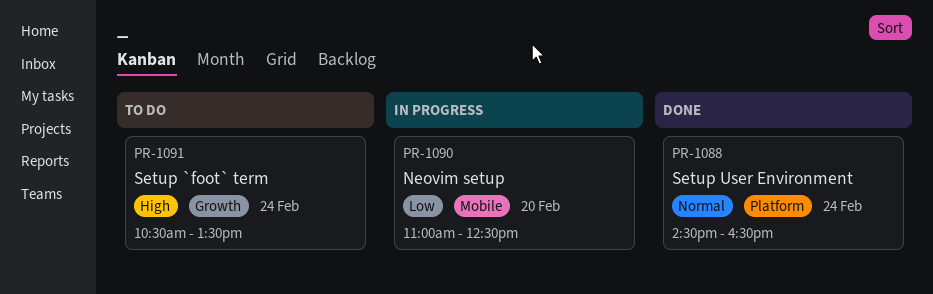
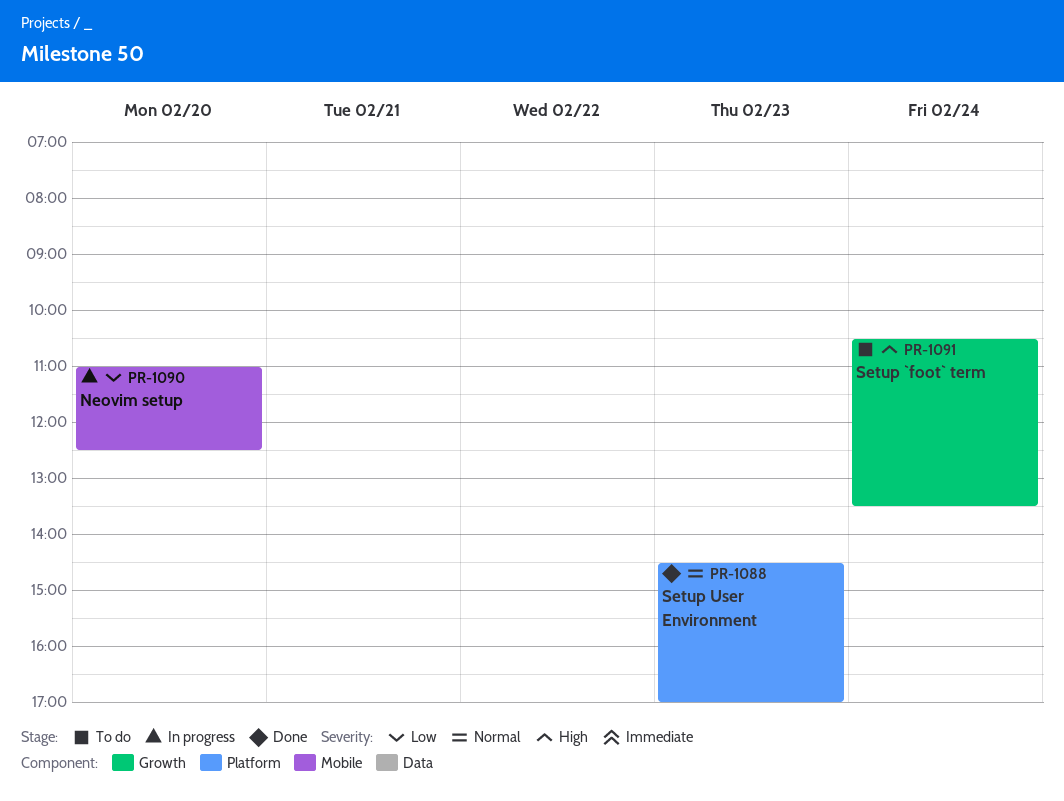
PR-1088, day: Feb 24 -> Feb 23
PR-1088, ends: 16:30 -> 17:00

